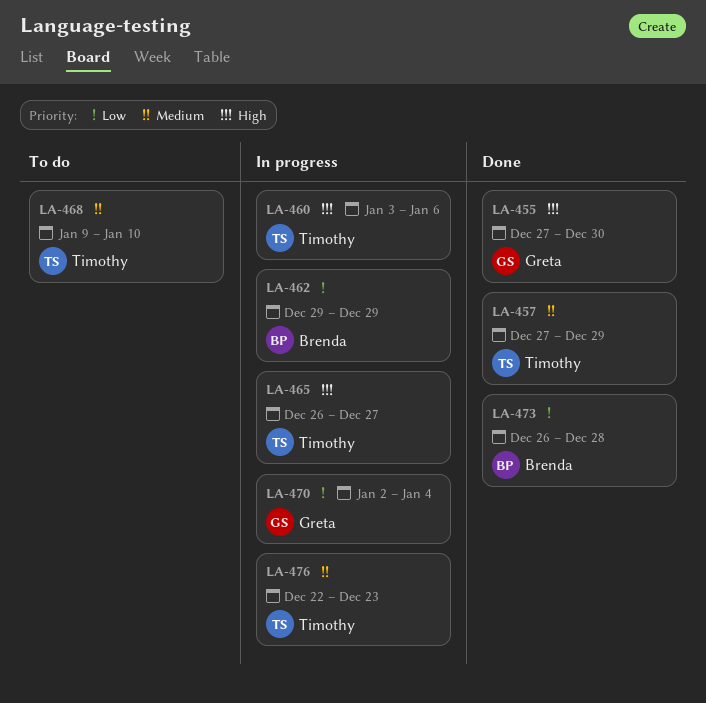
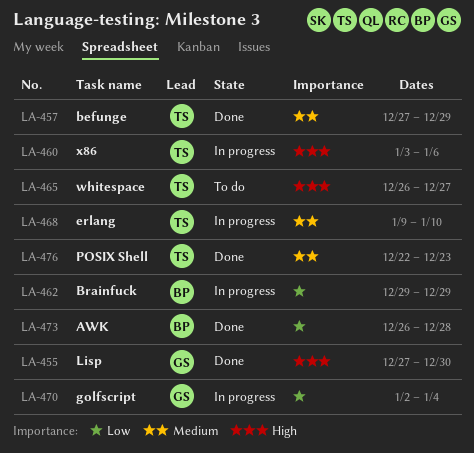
LA-465, status: In progress -> To do
LA-468, status: To do -> In progress
LA-476, status: In progress -> Done

